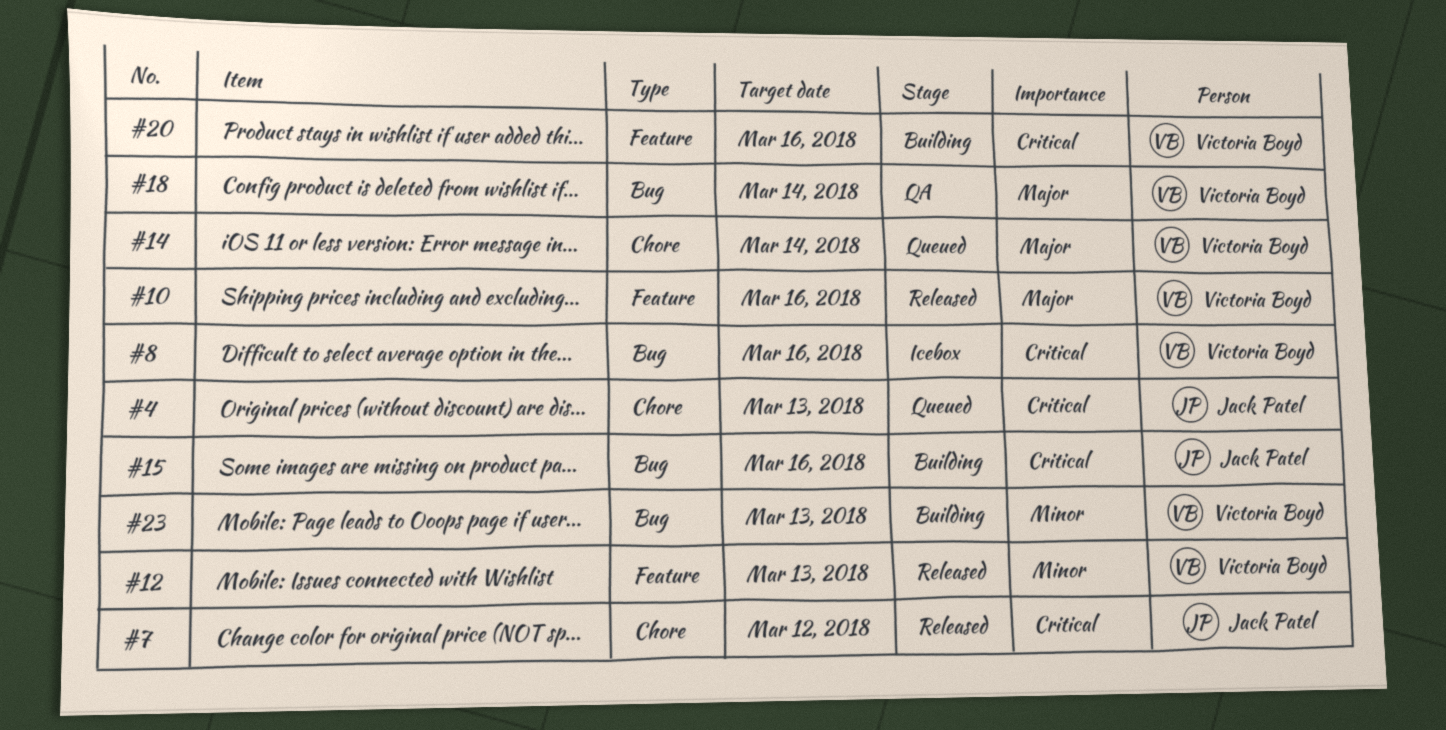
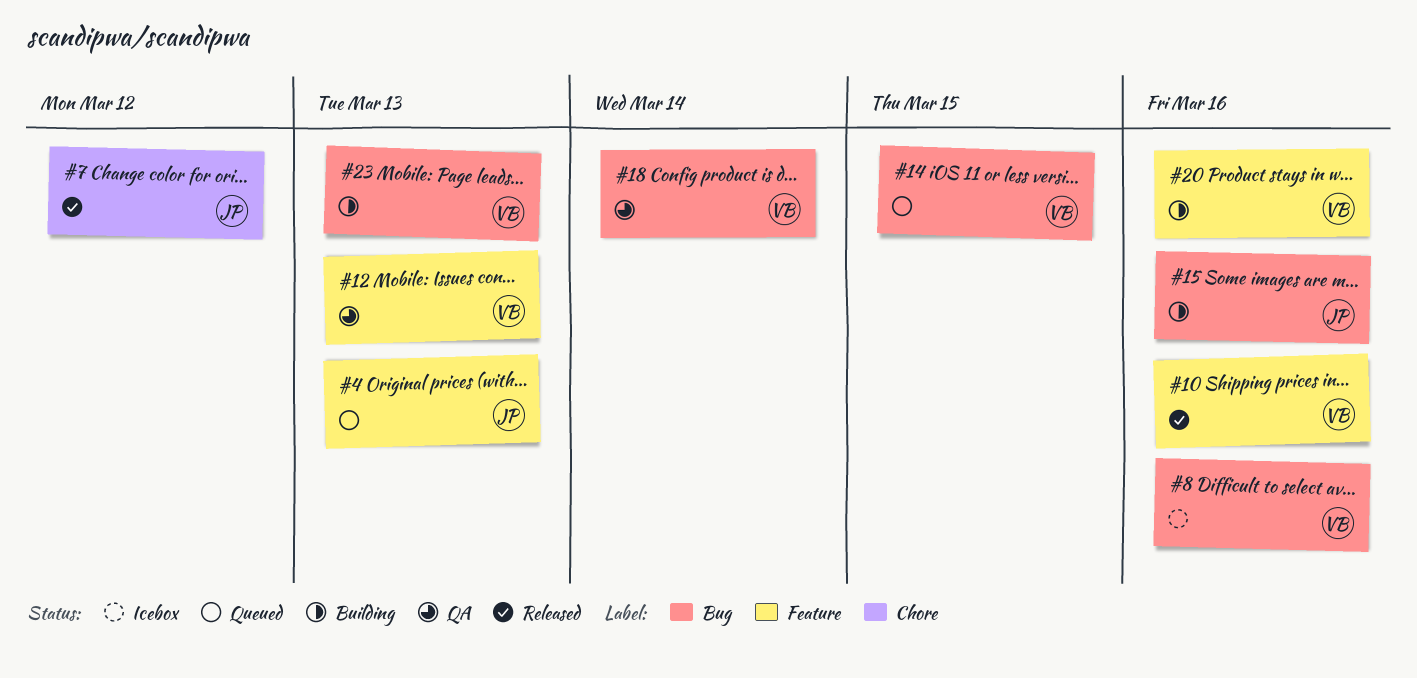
#4, label: Chore -> Feature
#12, status: Released -> QA
#14, label: Chore -> Bug
#14, due: Mar 14 -> Mar 15

